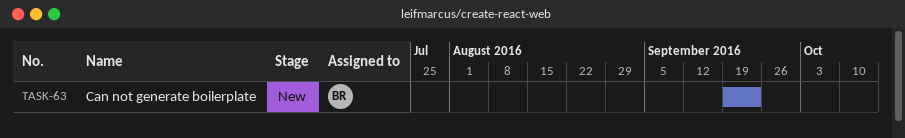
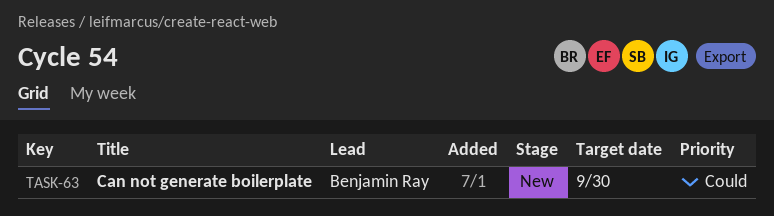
TASK-63, due: Sep 23 -> Sep 30

